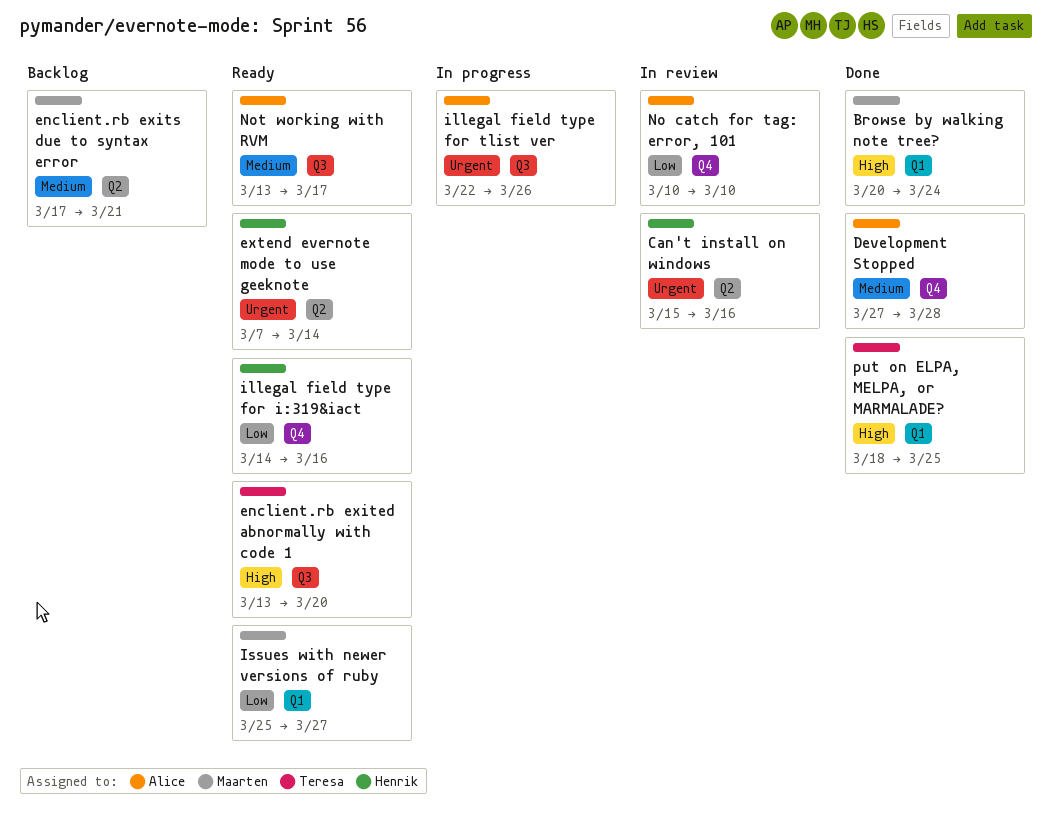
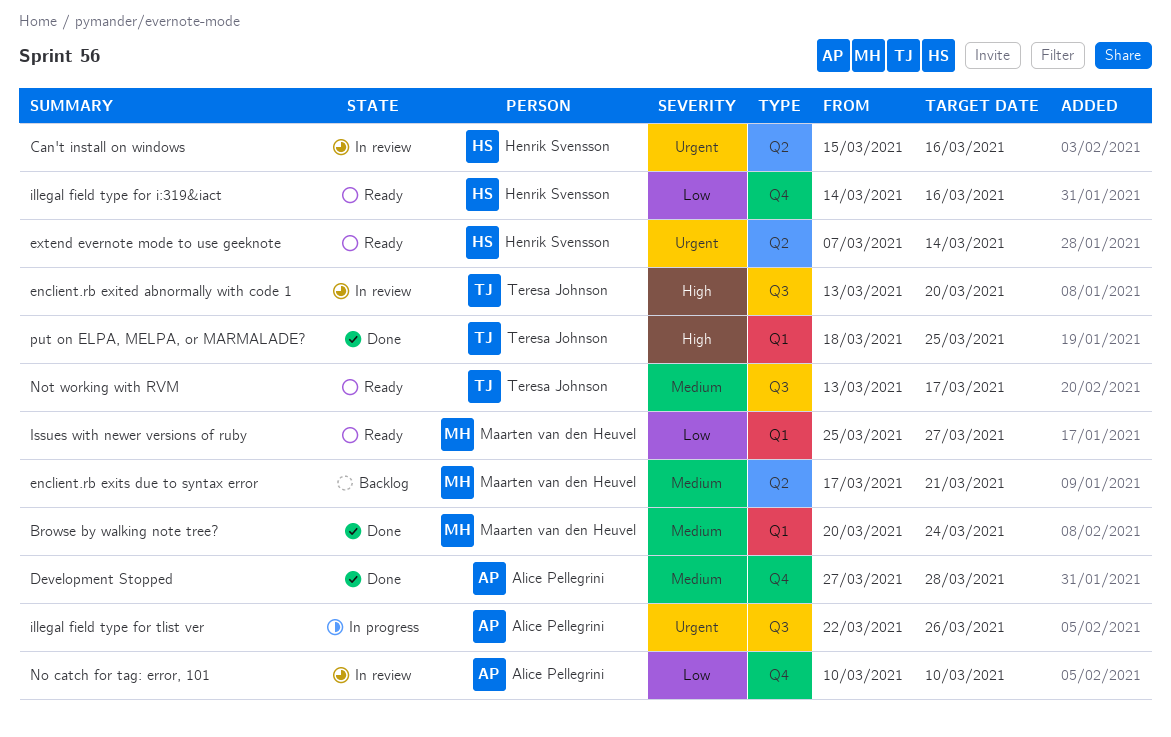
Browse by walking note tree?, priority: High -> Medium
enclient.rb exited abnormally with code 1, status: Ready -> In review
Not working with RVM, owner: Alice Pellegrini -> Teresa Johnson

